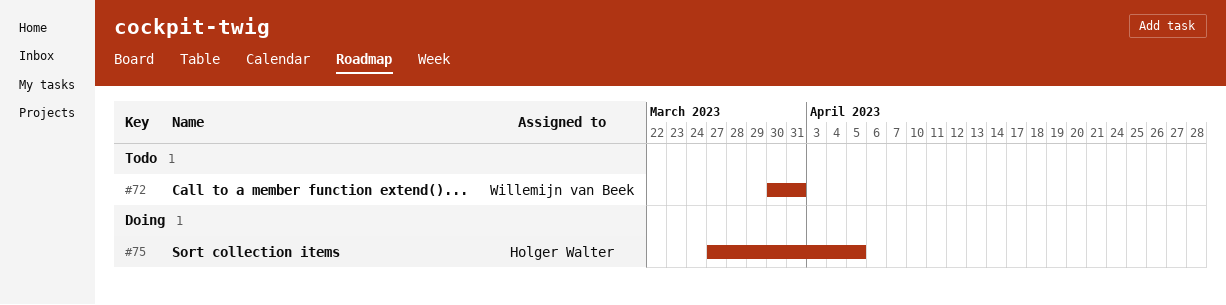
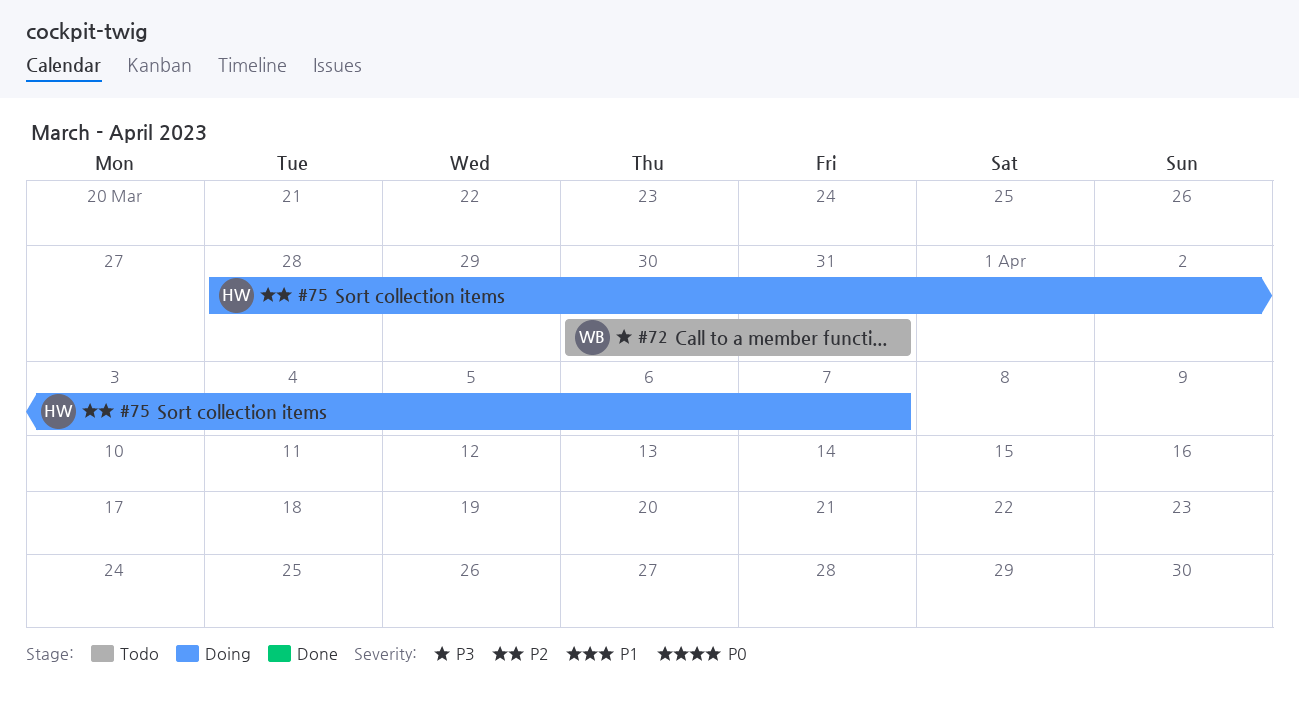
#75, start: Mar 27 -> Mar 28
#75, due: Apr 5 -> Apr 7

